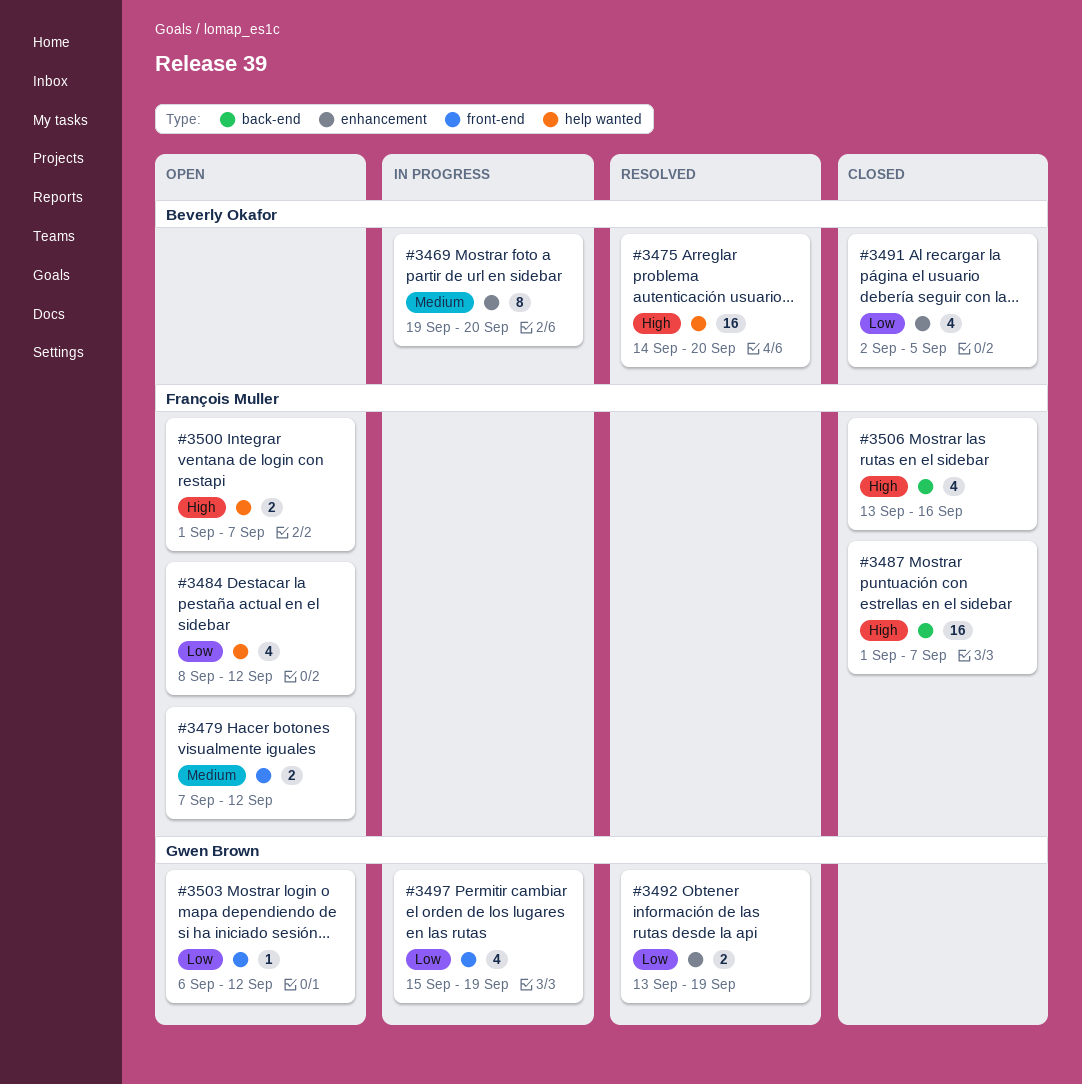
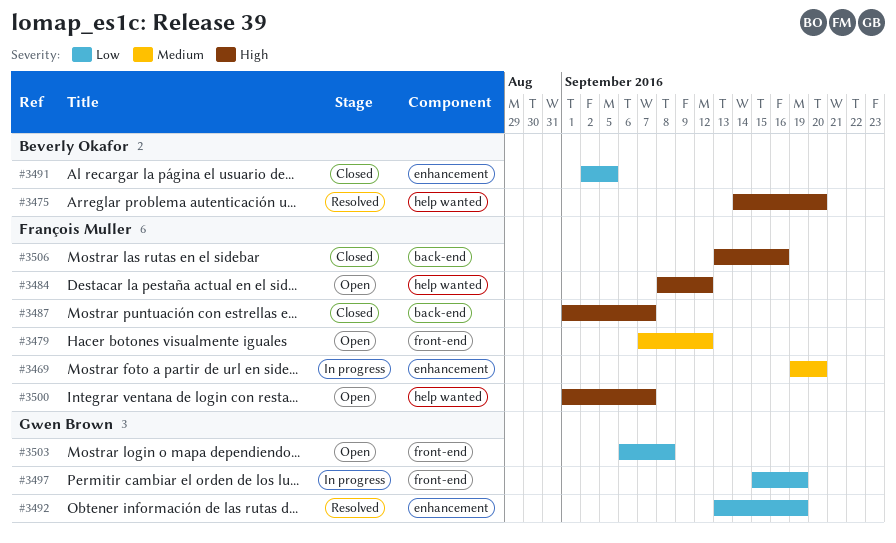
#3469, owner: Beverly Okafor -> François Muller
#3484, priority: Low -> High
#3503, due: Sep 12 -> Sep 8

